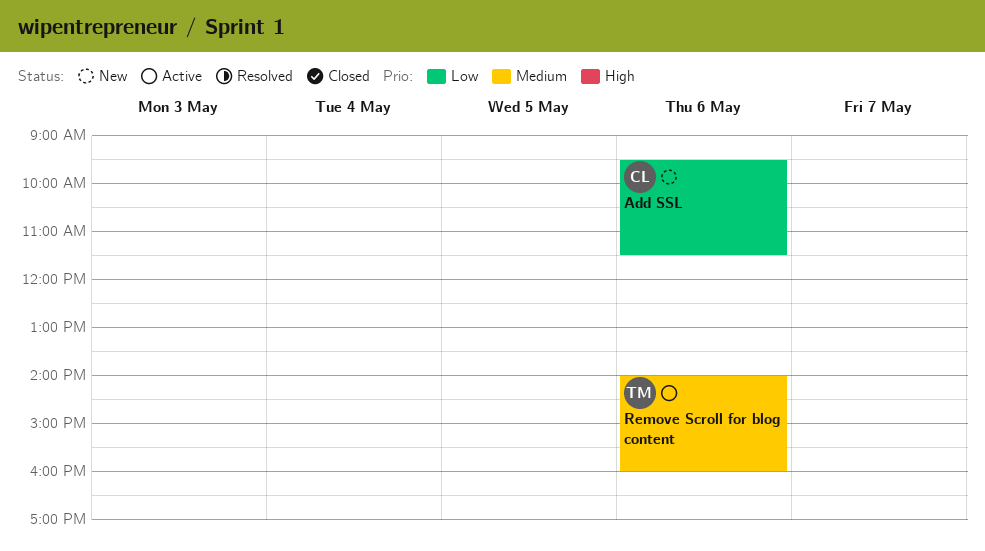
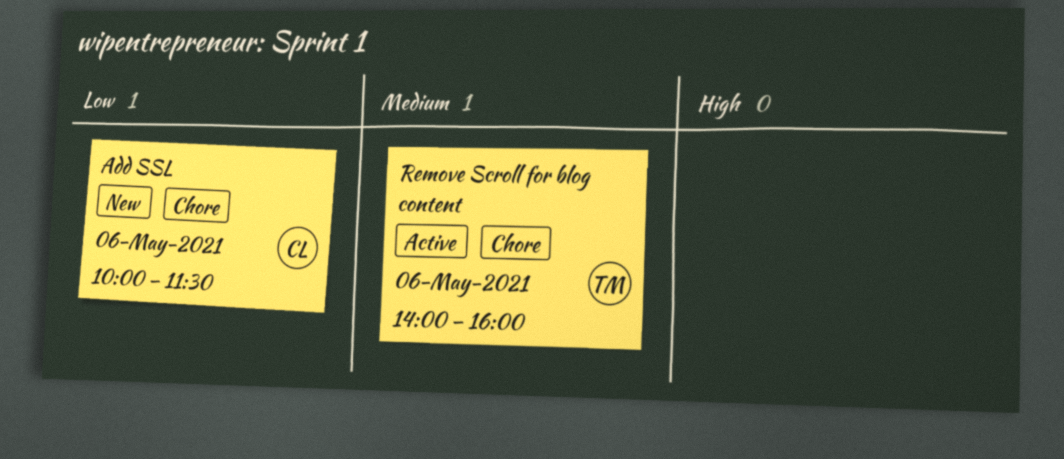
Add SSL, begins: 09:30 -> 10:00

